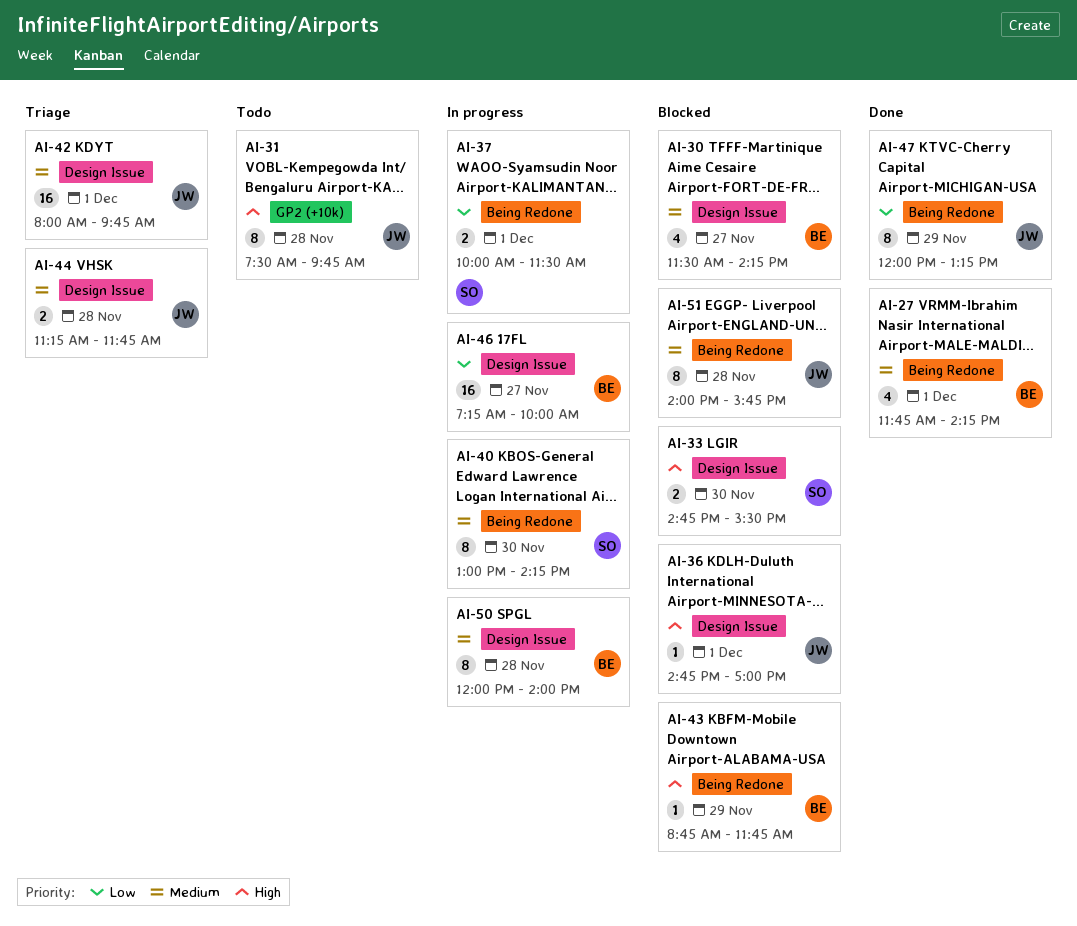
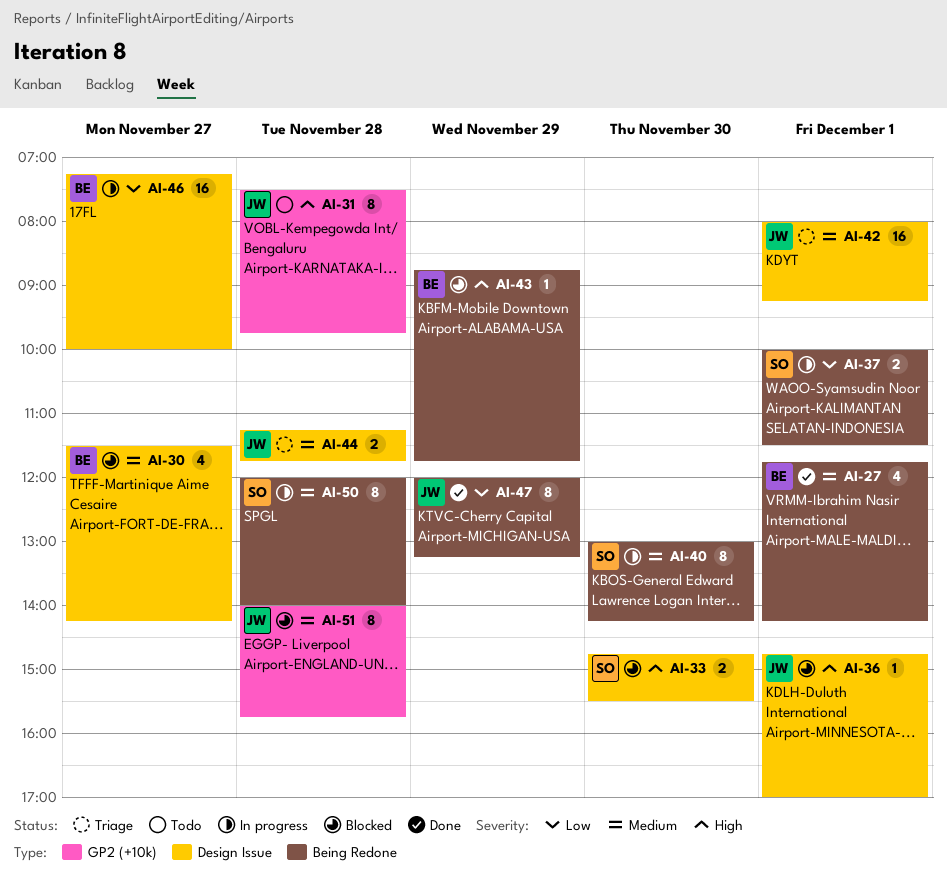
AI-42, ends: 09:45 -> 09:15
AI-50, owner: BE -> SO
AI-50, label: Design Issue -> Being Redone
AI-51, label: Being Redone -> GP2 (+10k)

